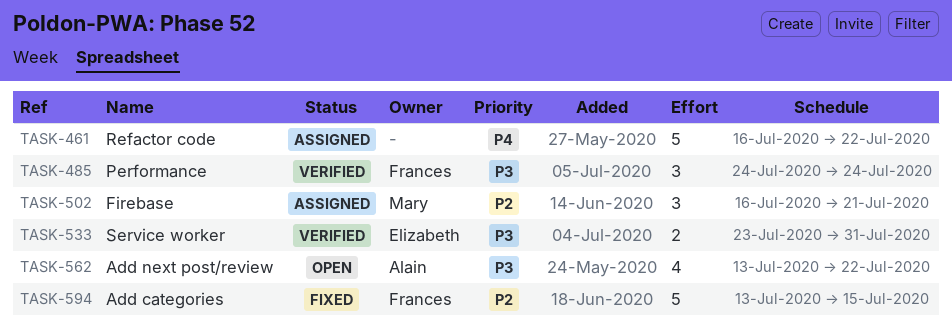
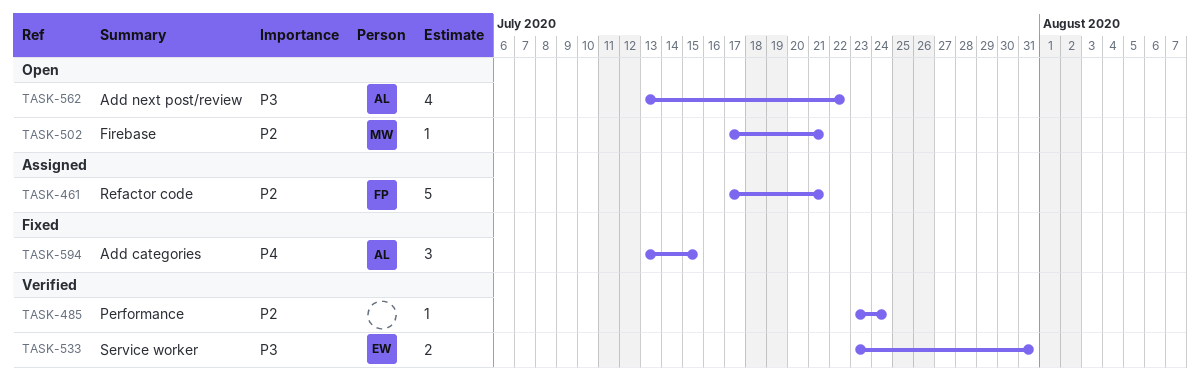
TASK-461, owner: none -> Frances
TASK-461, priority: P4 -> P2
TASK-461, start: Jul 16 -> Jul 17
TASK-461, due: Jul 22 -> Jul 21
TASK-485, owner: Frances -> none
TASK-485, priority: P3 -> P2
TASK-485, estimate: 3 -> 1
TASK-485, start: Jul 24 -> Jul 23
TASK-502, status: Assigned -> Open
TASK-502, estimate: 3 -> 1
TASK-502, start: Jul 16 -> Jul 17
TASK-594, owner: Frances -> Alain
TASK-594, priority: P2 -> P4
TASK-594, estimate: 5 -> 3

